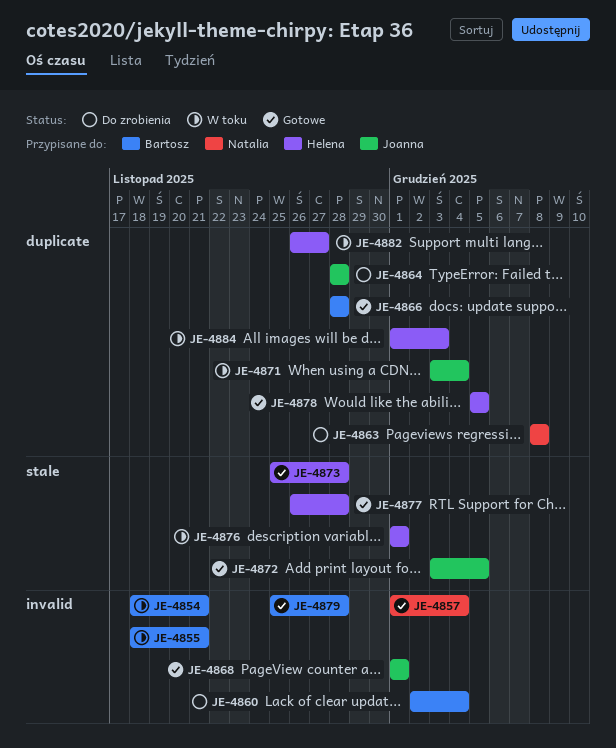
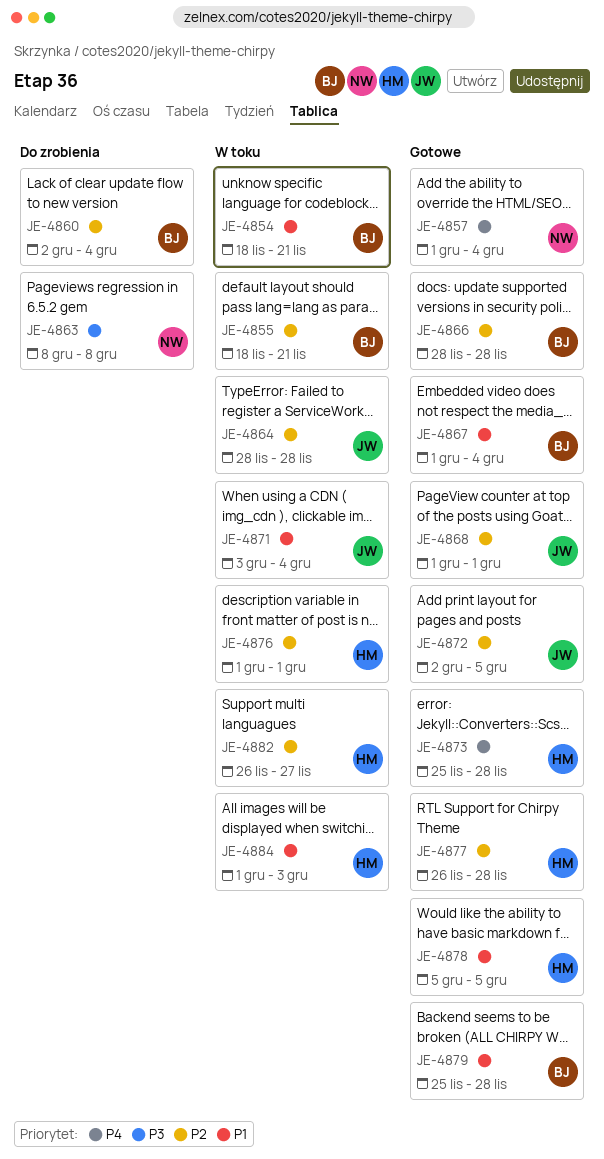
JE-4864, status: Do zrobienia -> W toku
JE-4867: none -> present
JE-4872, start: Dec 3 -> Dec 2

